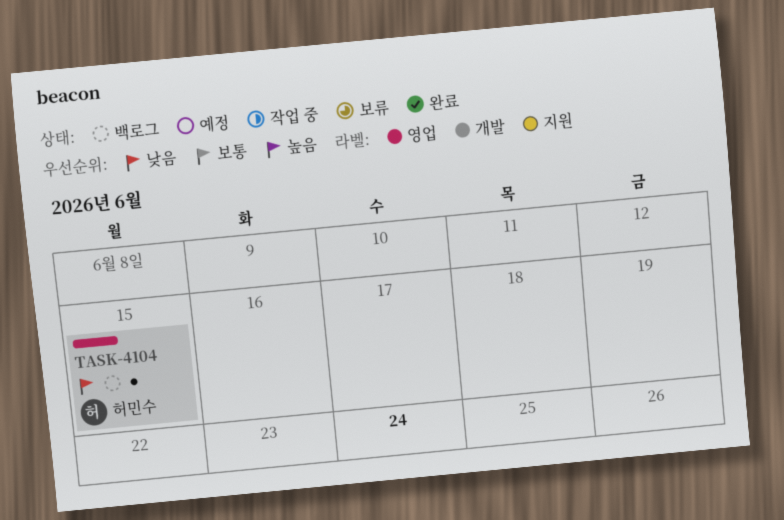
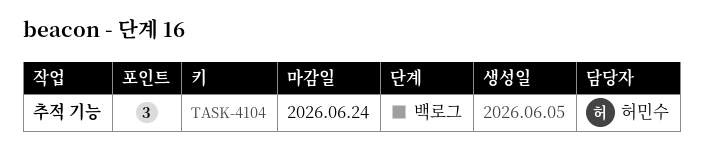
TASK-4104, estimate: 1 -> 3
TASK-4104, due: Jun 15 -> Jun 24

